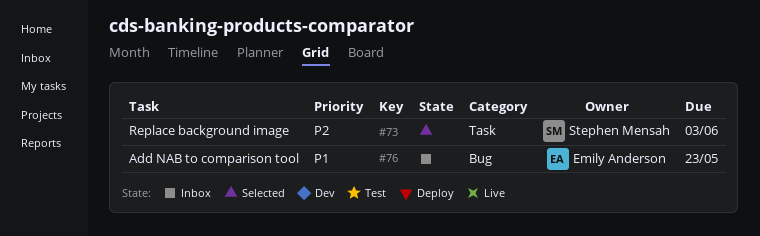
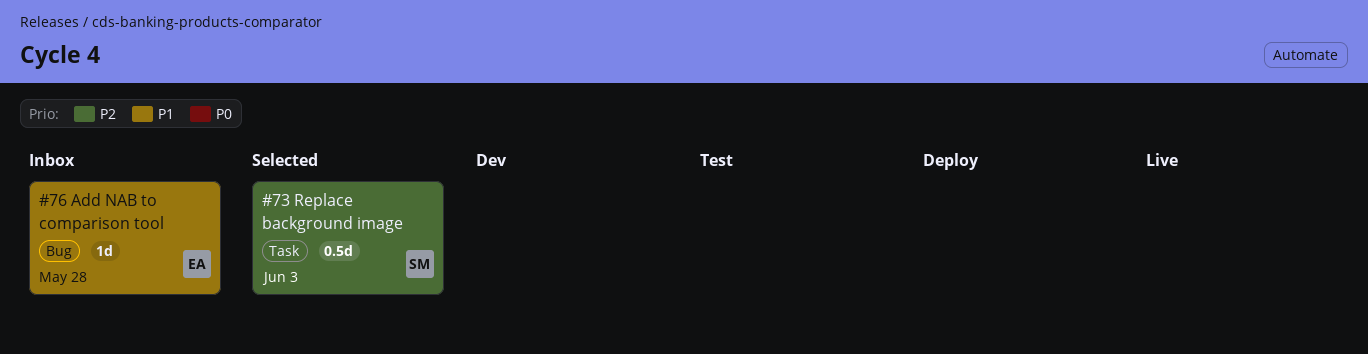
#76, due: May 23 -> May 28

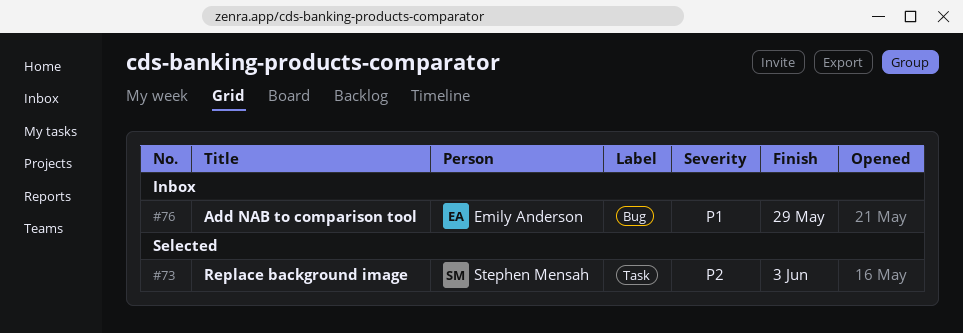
#76, due: May 28 -> May 29

